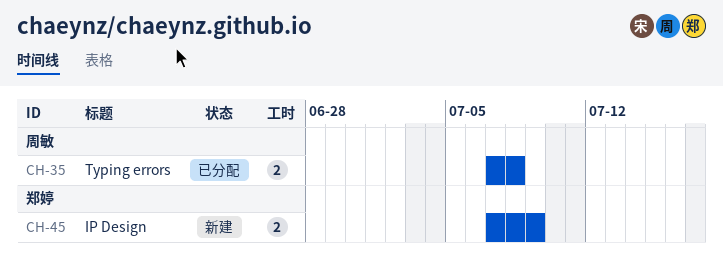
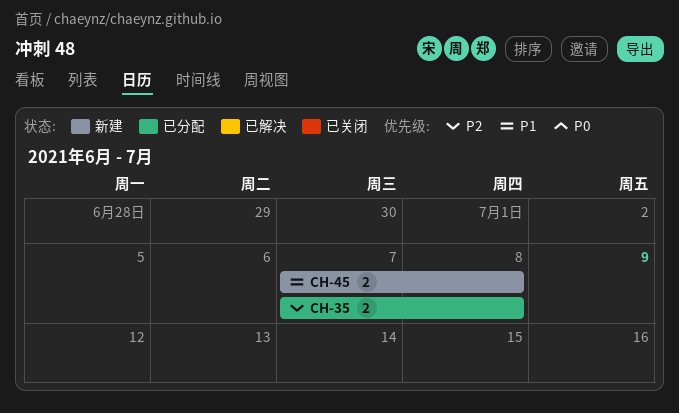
CH-45, due: Jul 9 -> Jul 8

